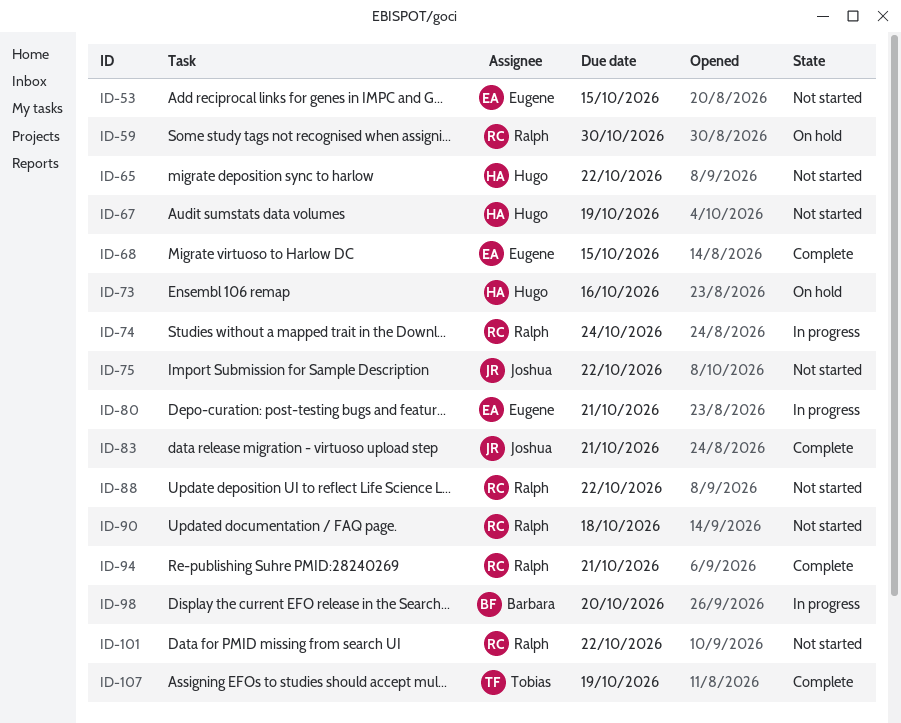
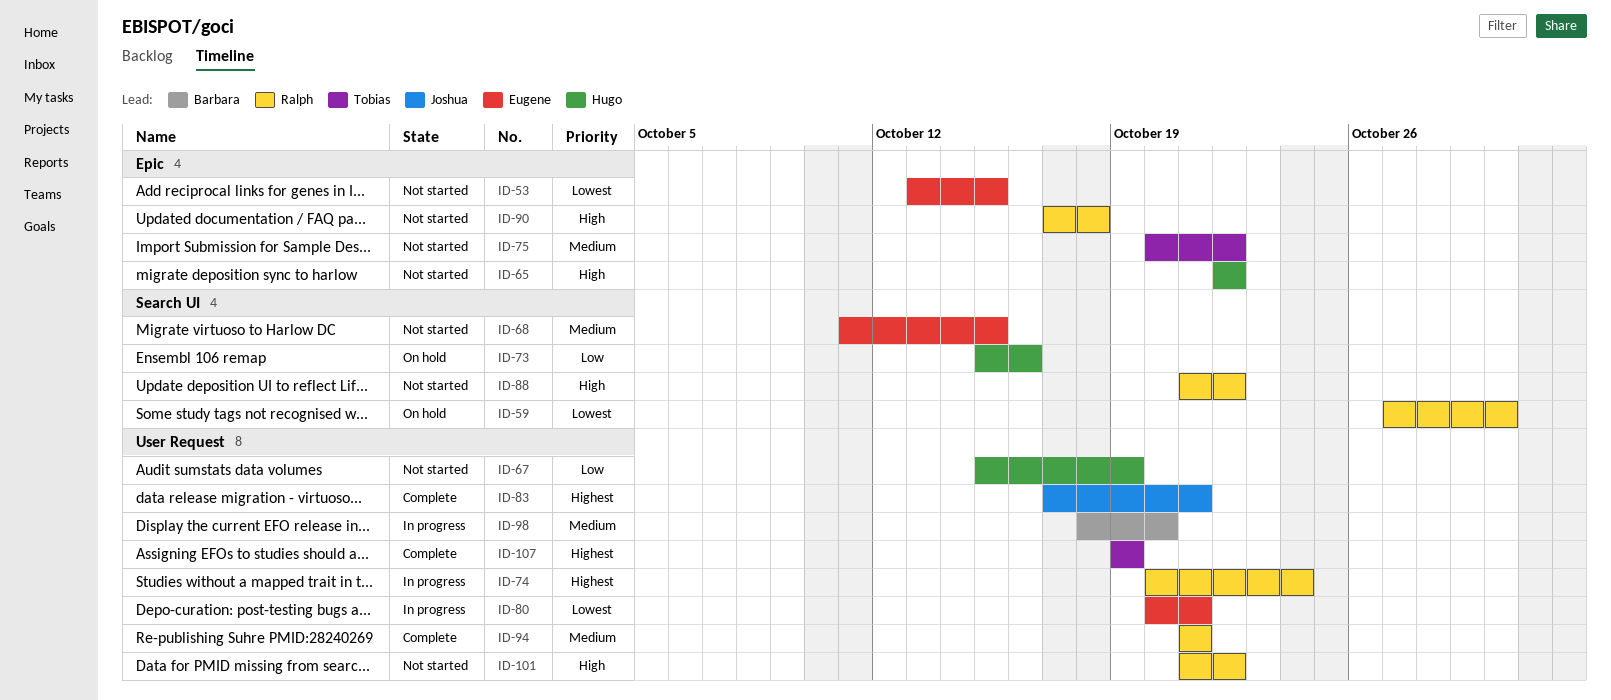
ID-68, status: Complete -> Not started
ID-75, owner: Joshua -> Tobias

